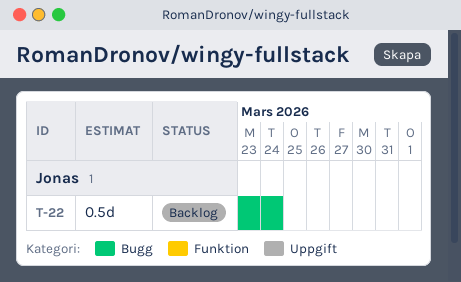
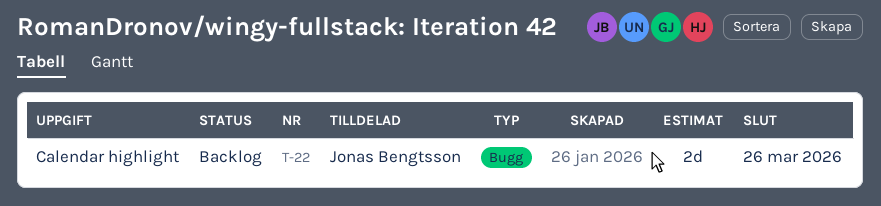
T-22, estimate: 0.5d -> 2d
T-22, due: Mar 24 -> Mar 26

